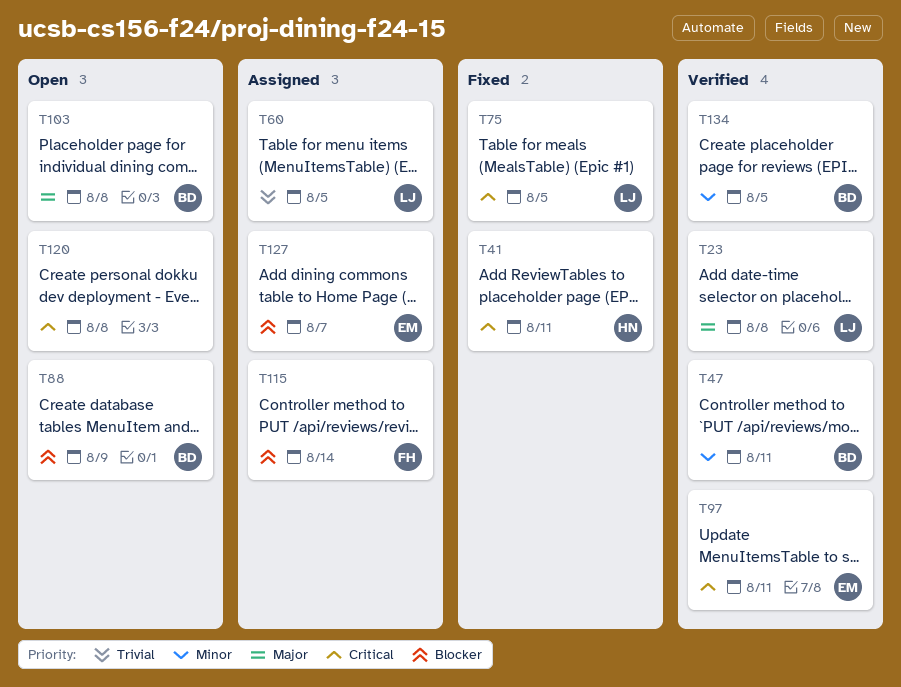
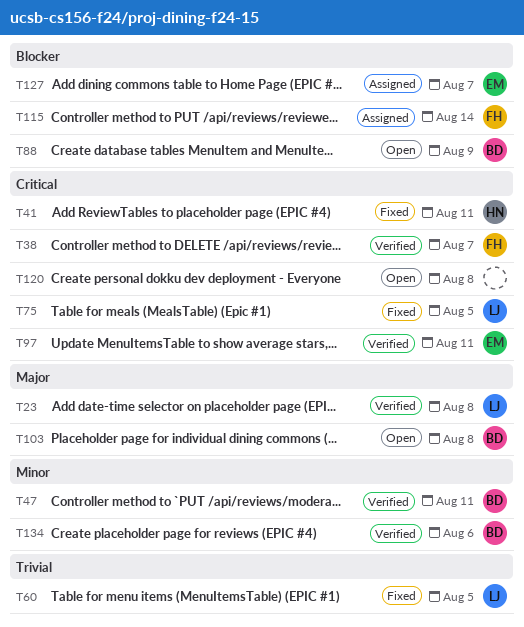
T38: none -> present
T60, status: Assigned -> Fixed
T134, due: Aug 5 -> Aug 6

